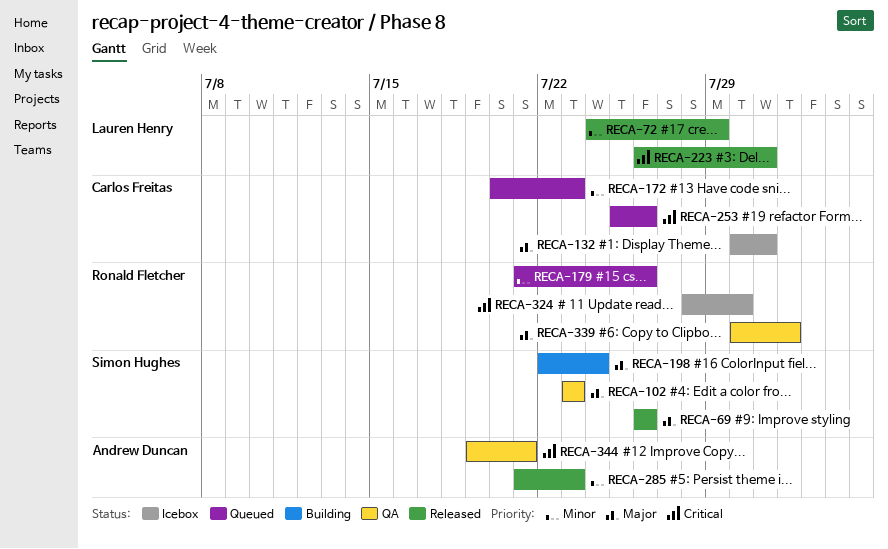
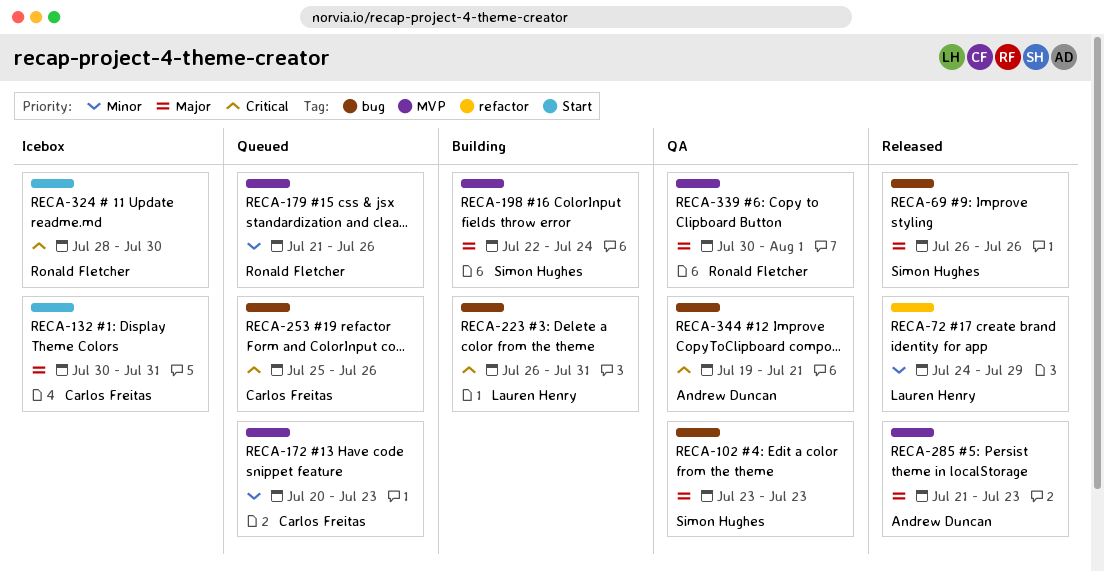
RECA-223, status: Released -> Building
RECA-285, priority: Minor -> Major

